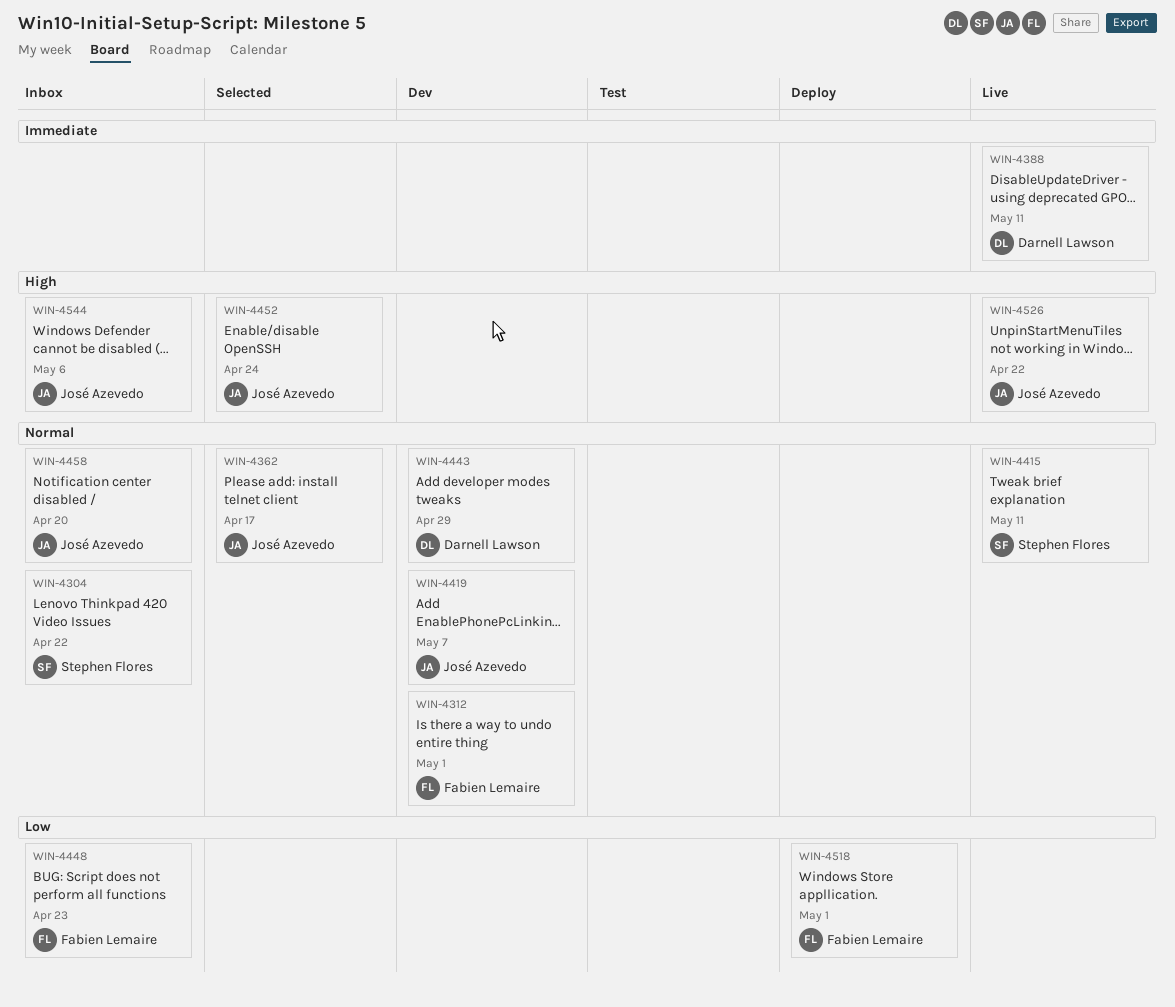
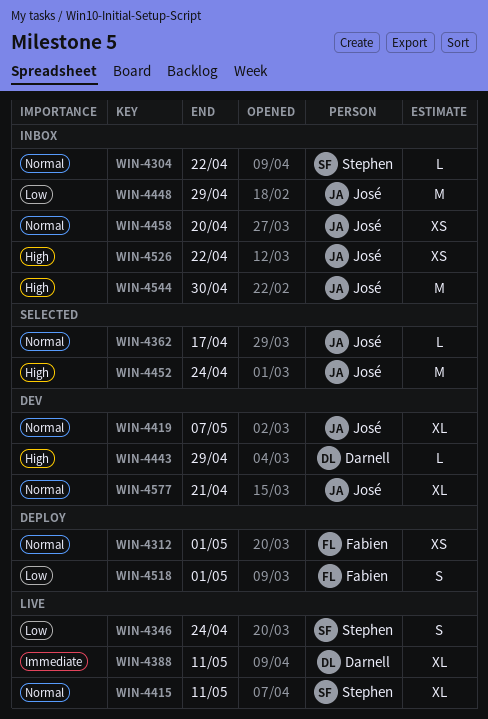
WIN-4312, status: Dev -> Deploy
WIN-4346: none -> present
WIN-4443, priority: Normal -> High
WIN-4448, owner: Fabien Lemaire -> José Azevedo
WIN-4448, due: Apr 23 -> Apr 29
WIN-4526, status: Live -> Inbox
WIN-4544, due: May 6 -> Apr 30
WIN-4577: none -> present

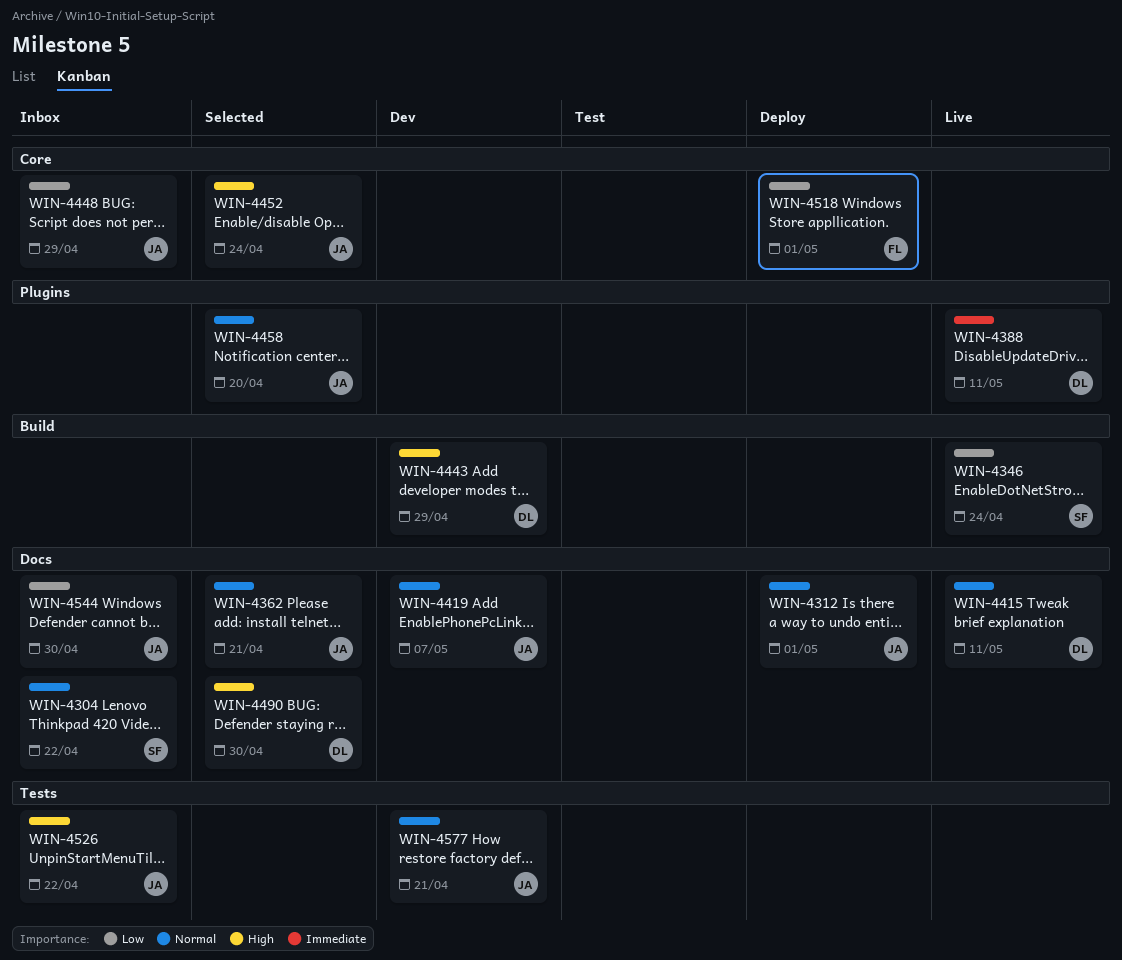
WIN-4312, owner: Fabien -> José
WIN-4362, due: Apr 17 -> Apr 21
WIN-4415, owner: Stephen -> Darnell
WIN-4458, status: Inbox -> Selected
WIN-4490: none -> present
WIN-4544, priority: High -> Low

